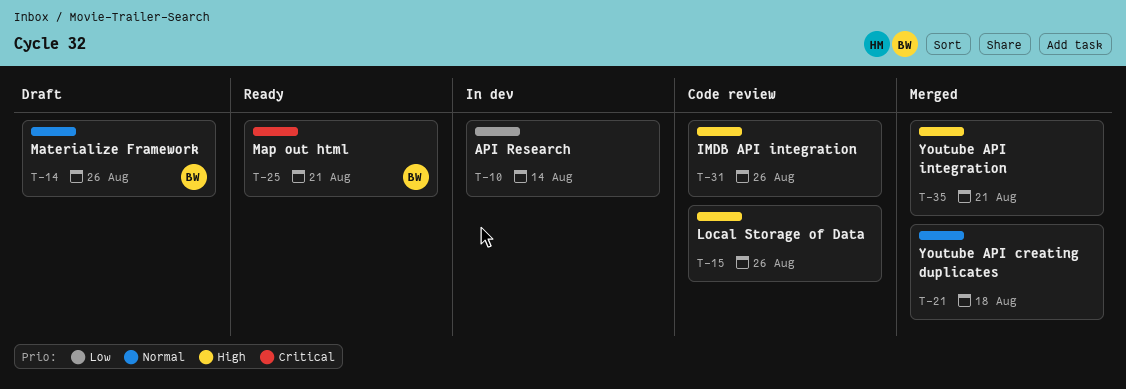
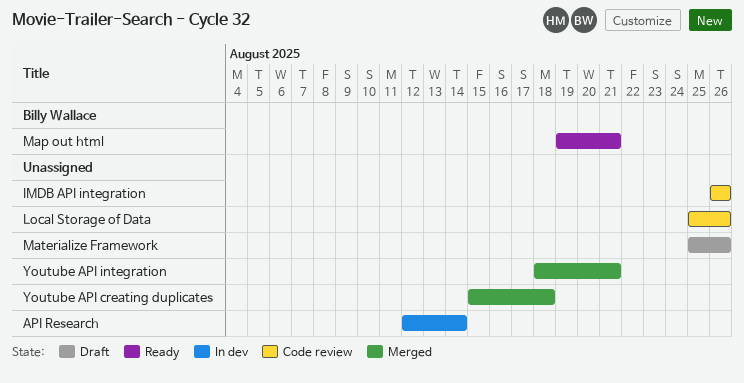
Materialize Framework, owner: Billy Wallace -> none

